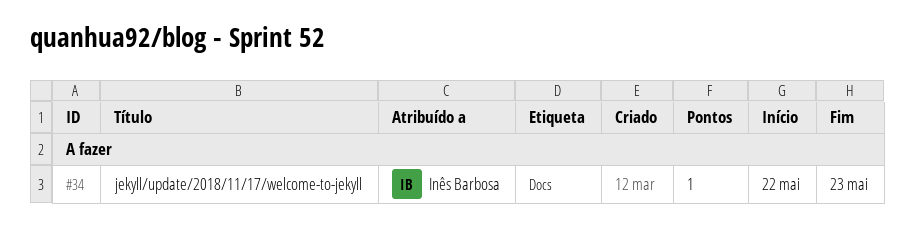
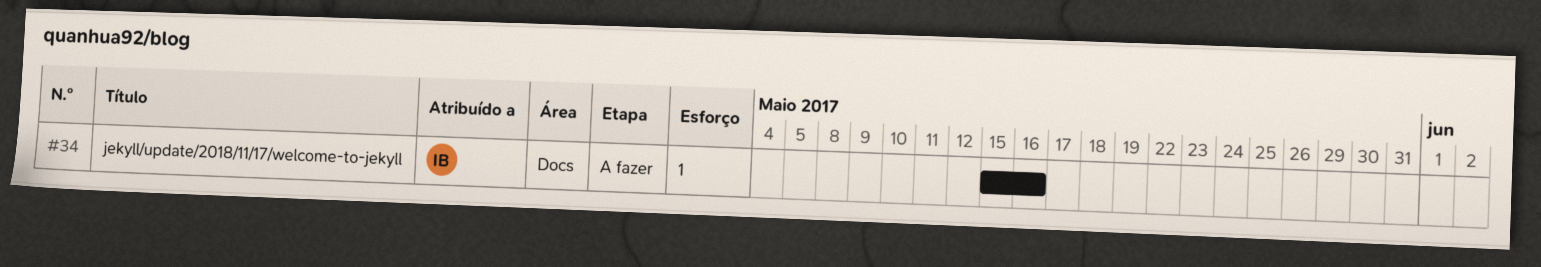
#34, start: May 22 -> May 15
#34, due: May 23 -> May 16

